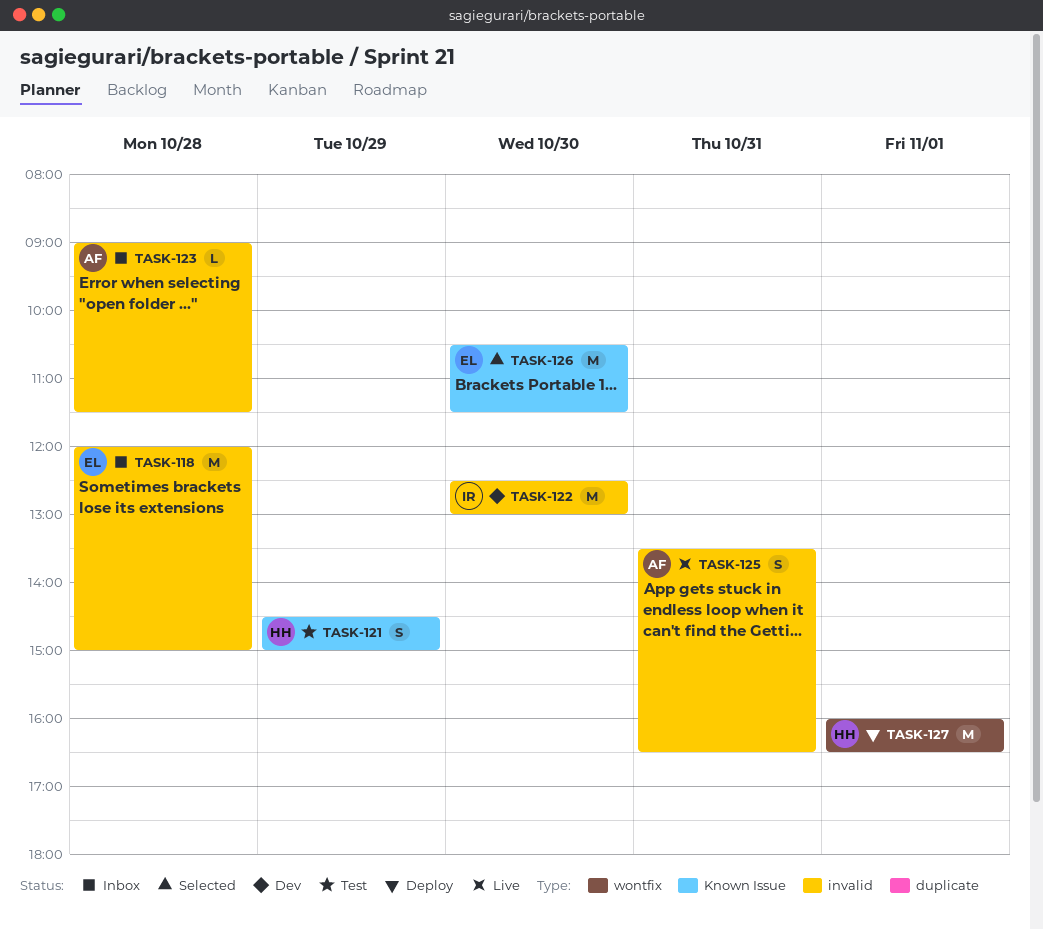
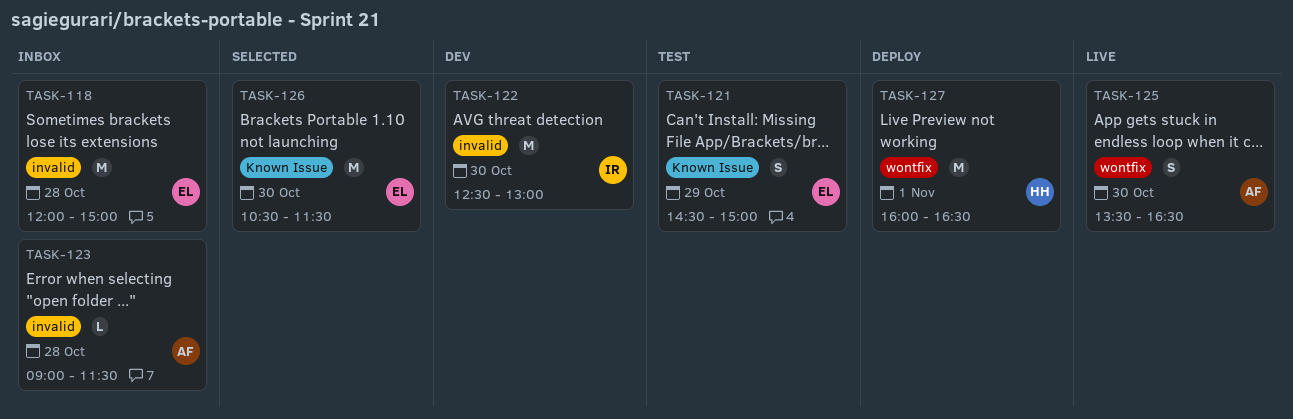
TASK-121, owner: HH -> EL
TASK-125, label: invalid -> wontfix
TASK-125, day: Oct 31 -> Oct 30

